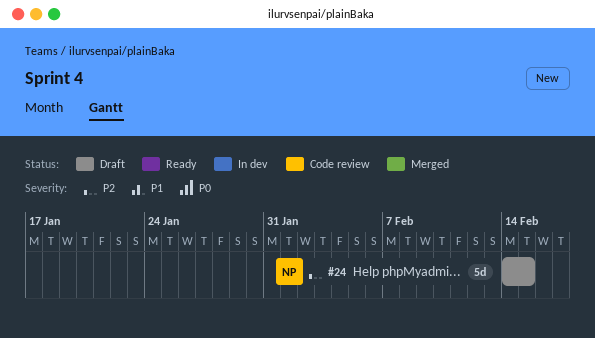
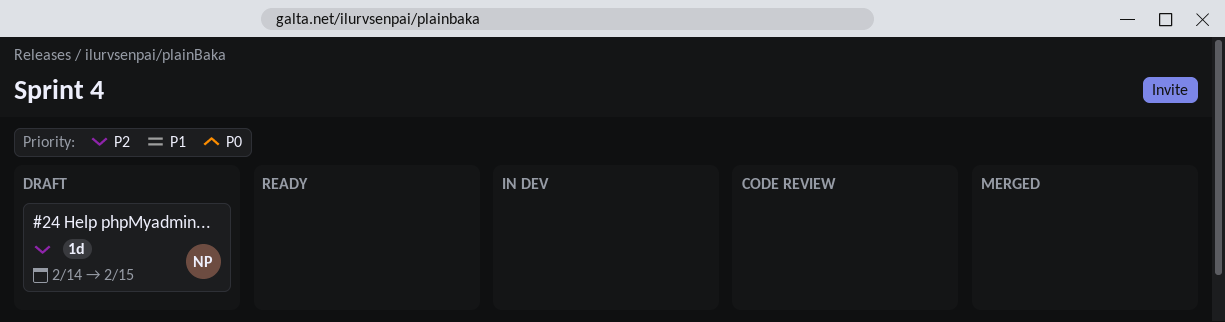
#24, estimate: 5d -> 1d

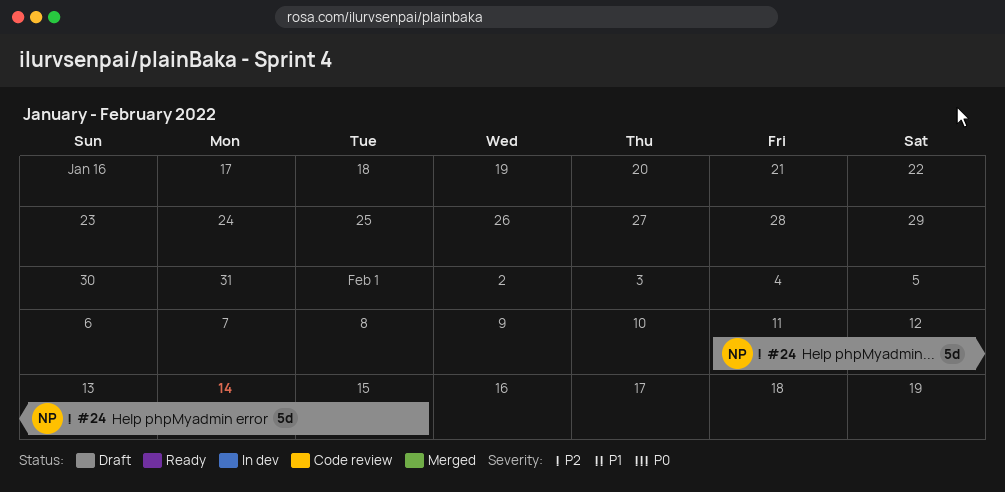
#24, estimate: 1d -> 5d
#24, start: Feb 14 -> Feb 11

